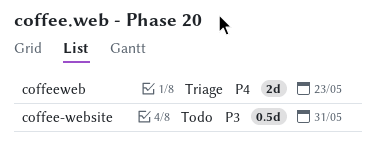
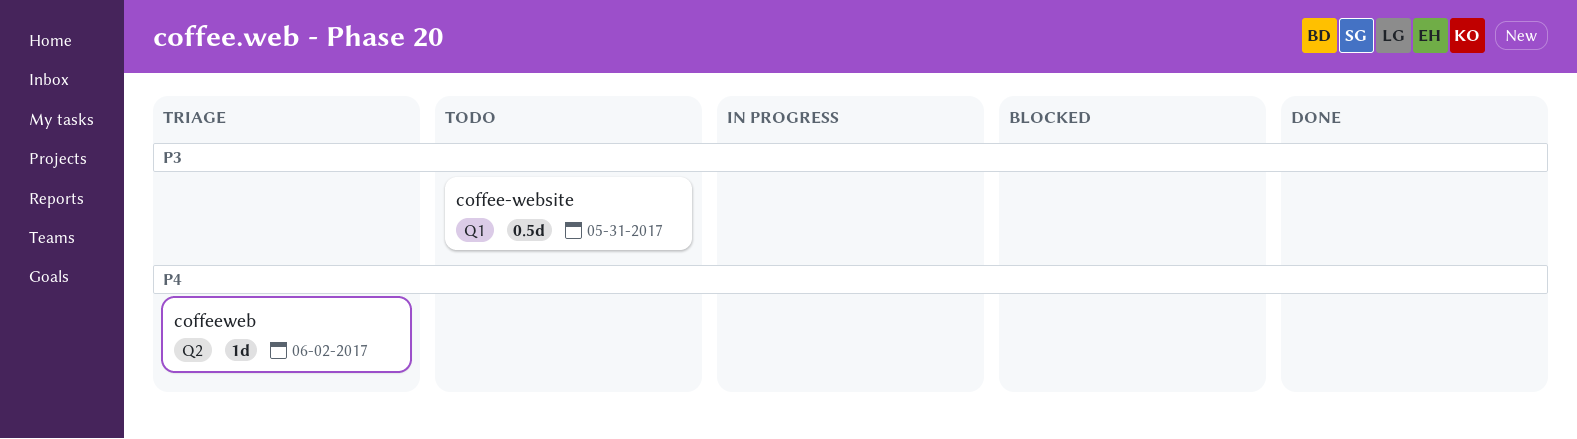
coffeeweb, estimate: 2d -> 1d
coffeeweb, due: May 23 -> Jun 2

